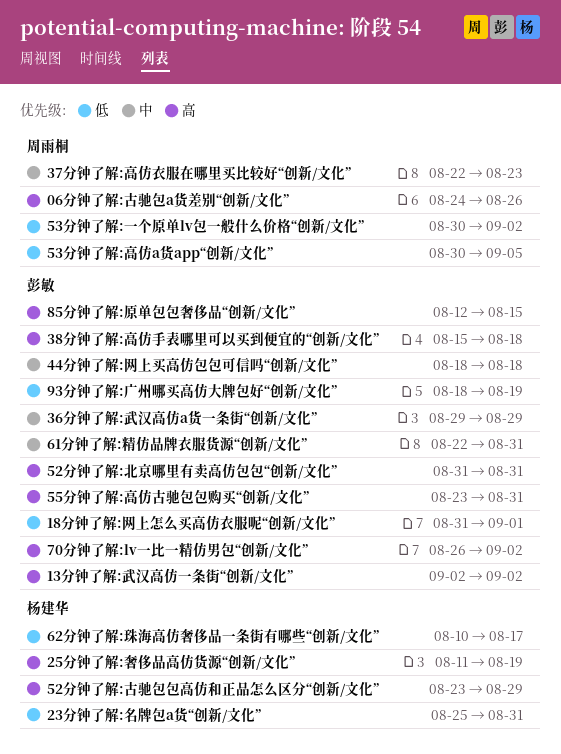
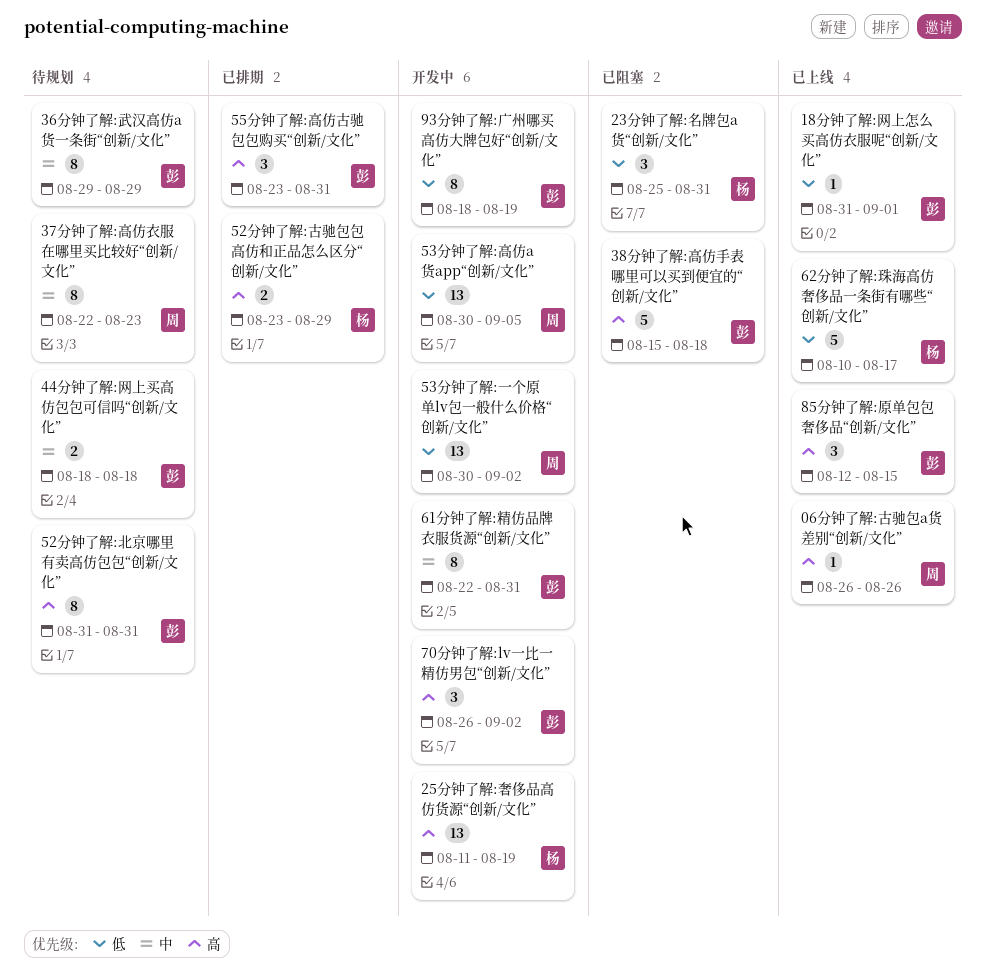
06分钟了解:古驰包a货差别“创新/文化”, start: Aug 24 -> Aug 26
13分钟了解:武汉高仿一条街“创新/文化”: present -> none

